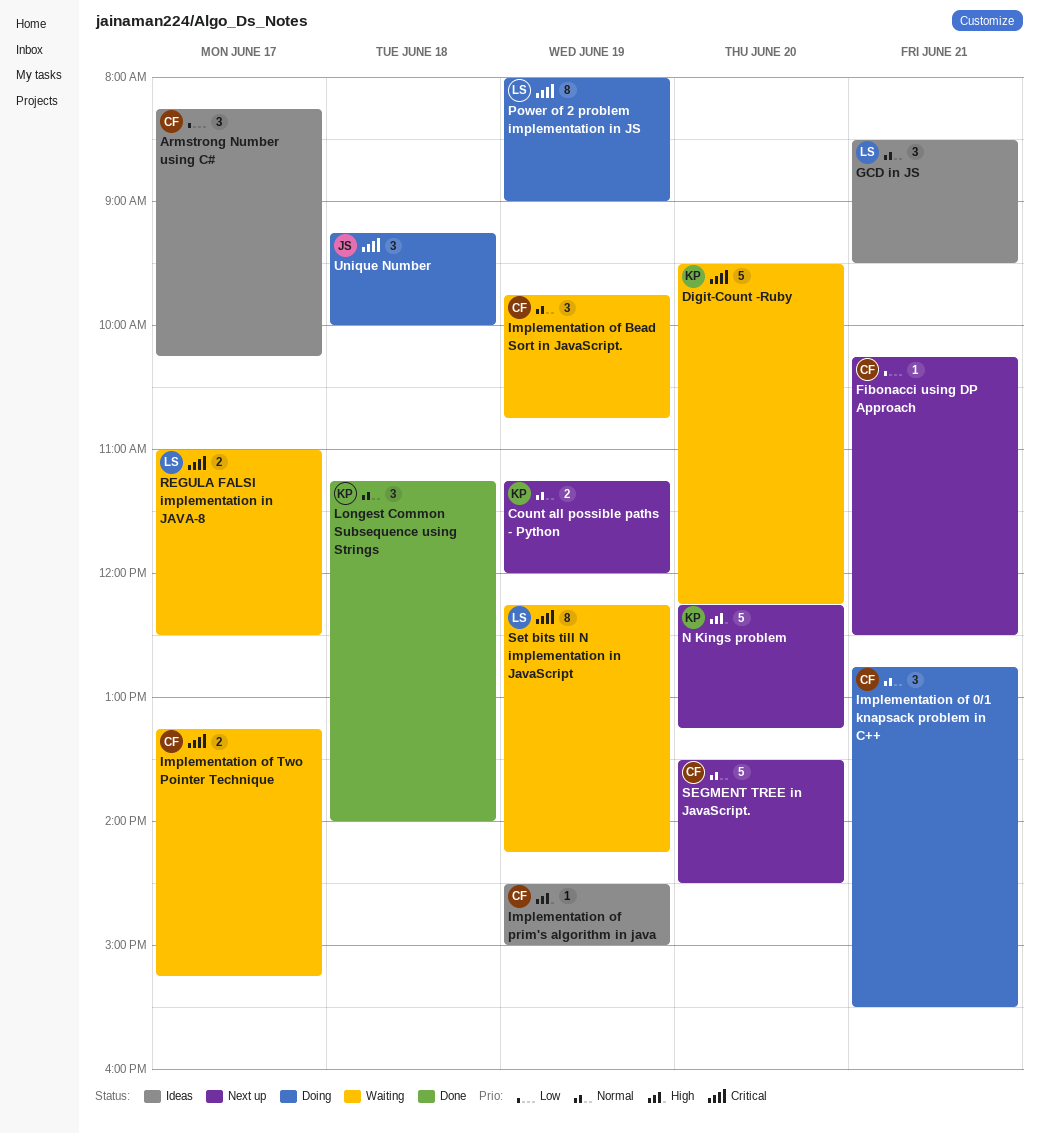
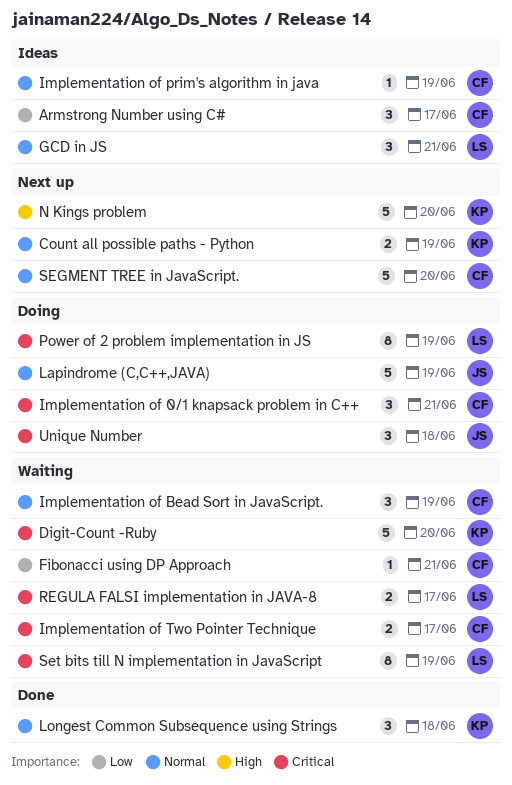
Fibonacci using DP Approach, status: Next up -> Waiting
Implementation of 0/1 knapsack problem in C++, priority: Normal -> Critical
Implementation of prim's algorithm in java, priority: High -> Normal
Lapindrome (C,C++,JAVA): none -> present

